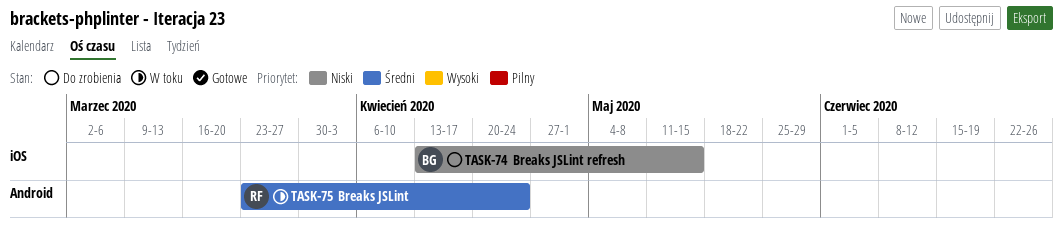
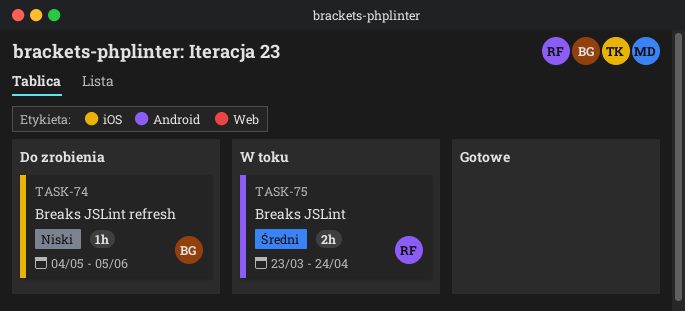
TASK-74, start: Apr 13 -> May 4
TASK-74, due: May 15 -> Jun 5

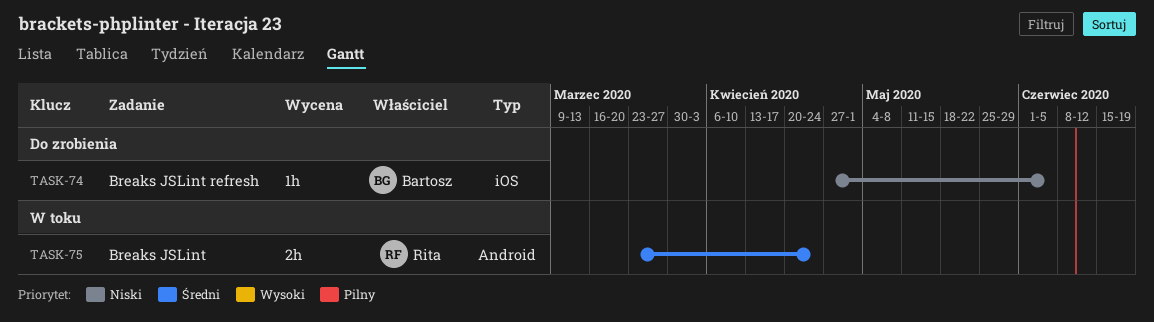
TASK-74, start: May 4 -> Apr 27

